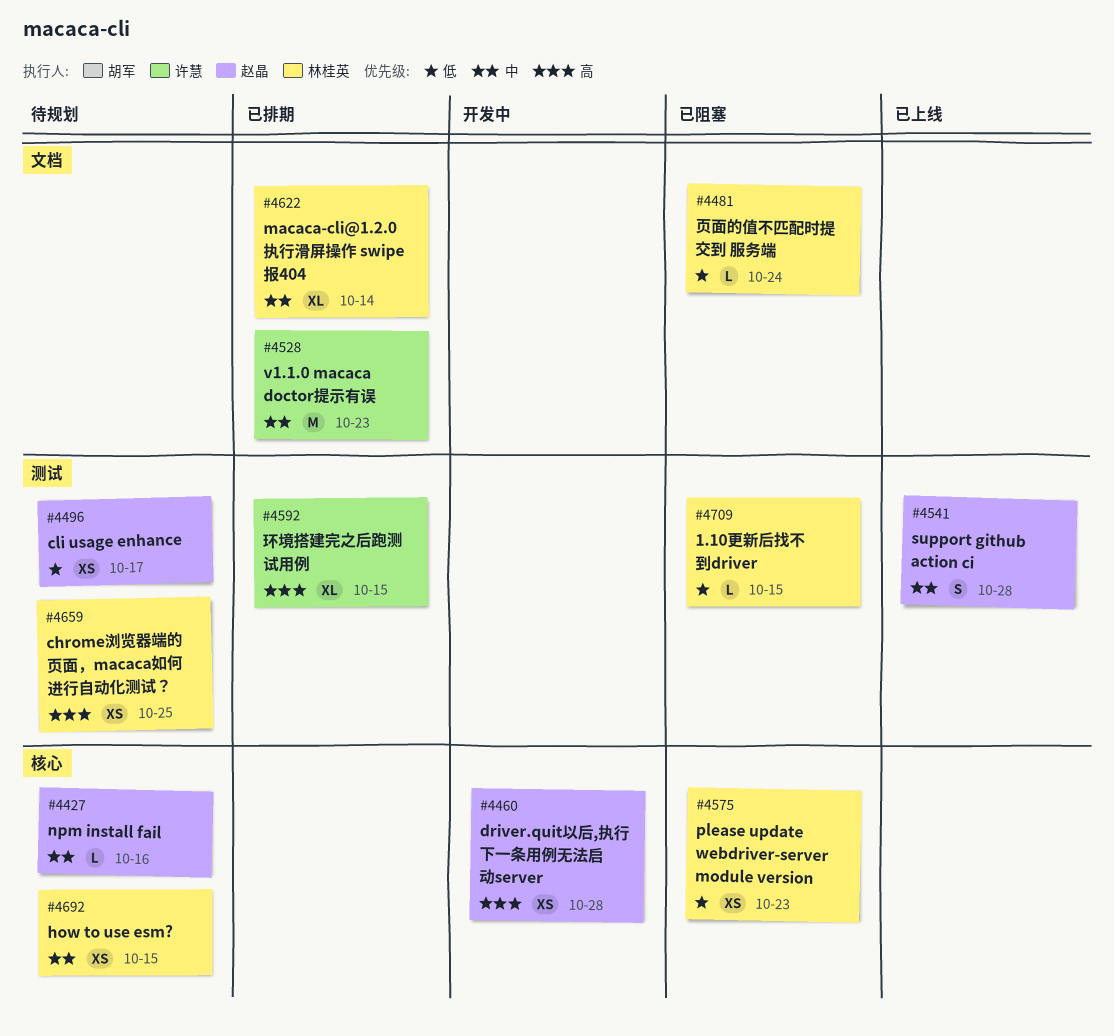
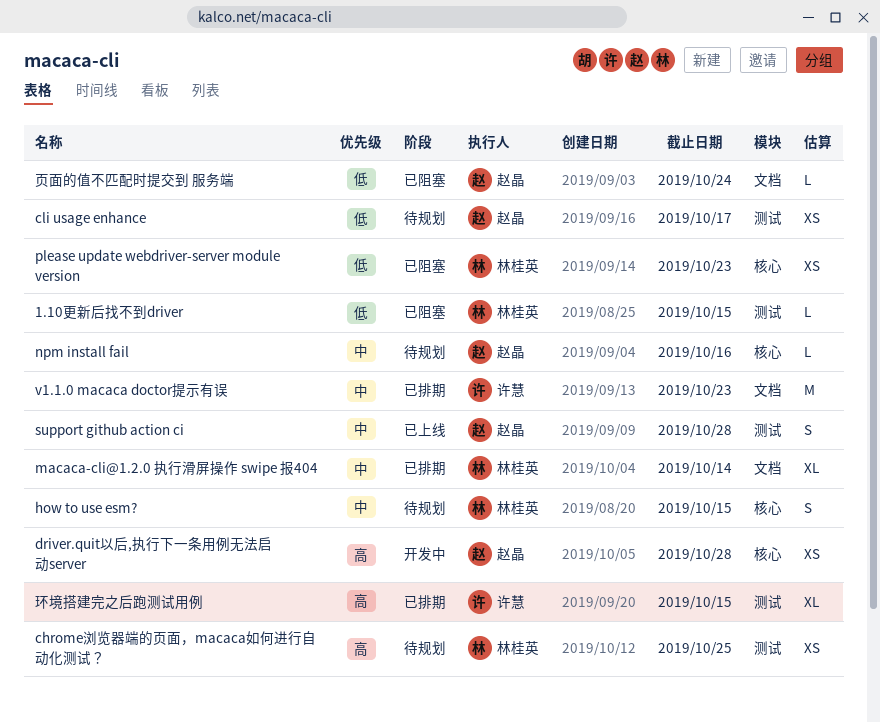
how to use esm?, estimate: XS -> S
页面的值不匹配时提交到 服务端, owner: 林桂英 -> 赵晶

